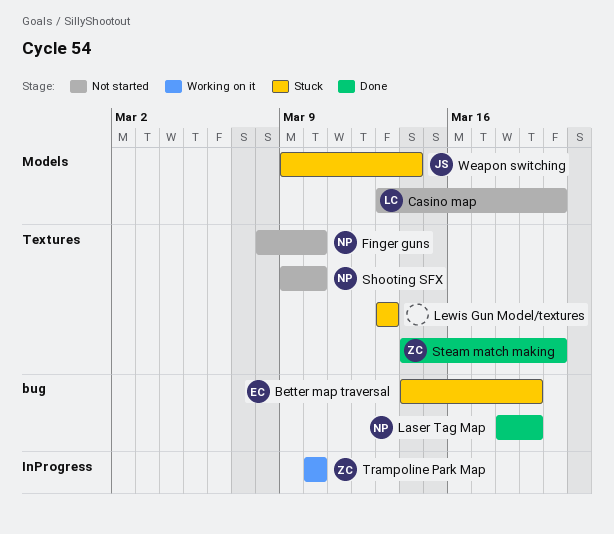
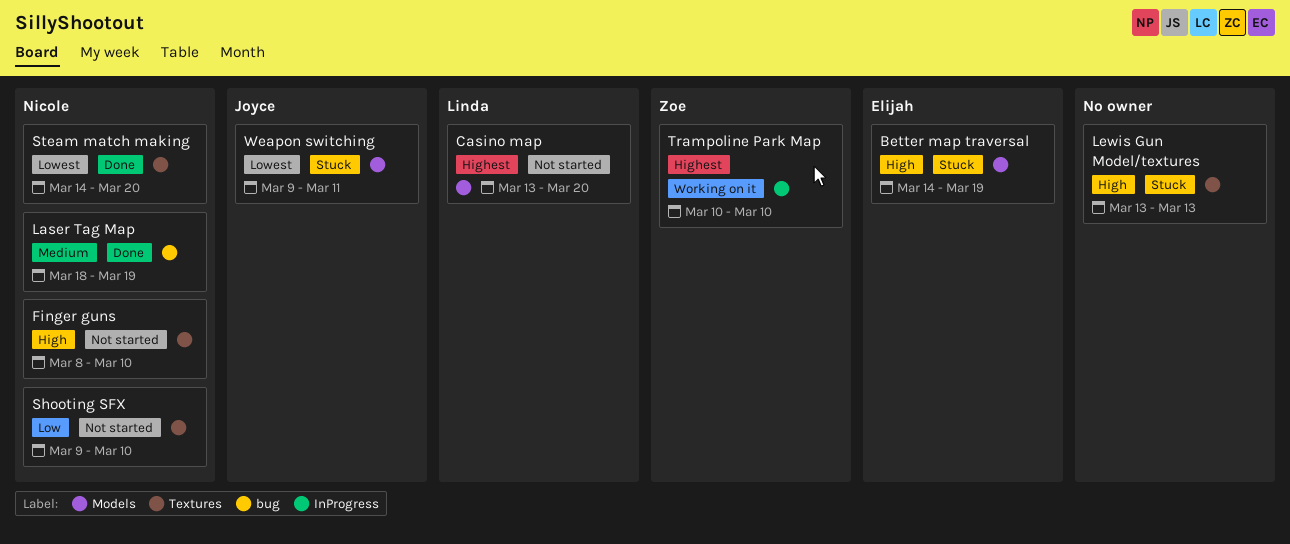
Better map traversal, label: bug -> Models
Steam match making, owner: Zoe -> Nicole
Weapon switching, due: Mar 14 -> Mar 11

